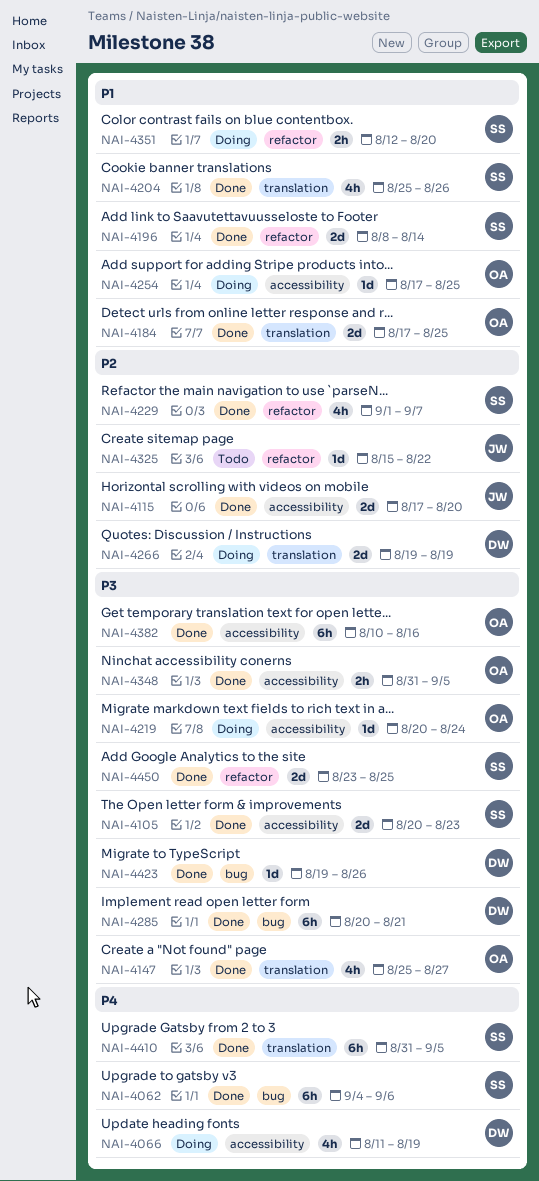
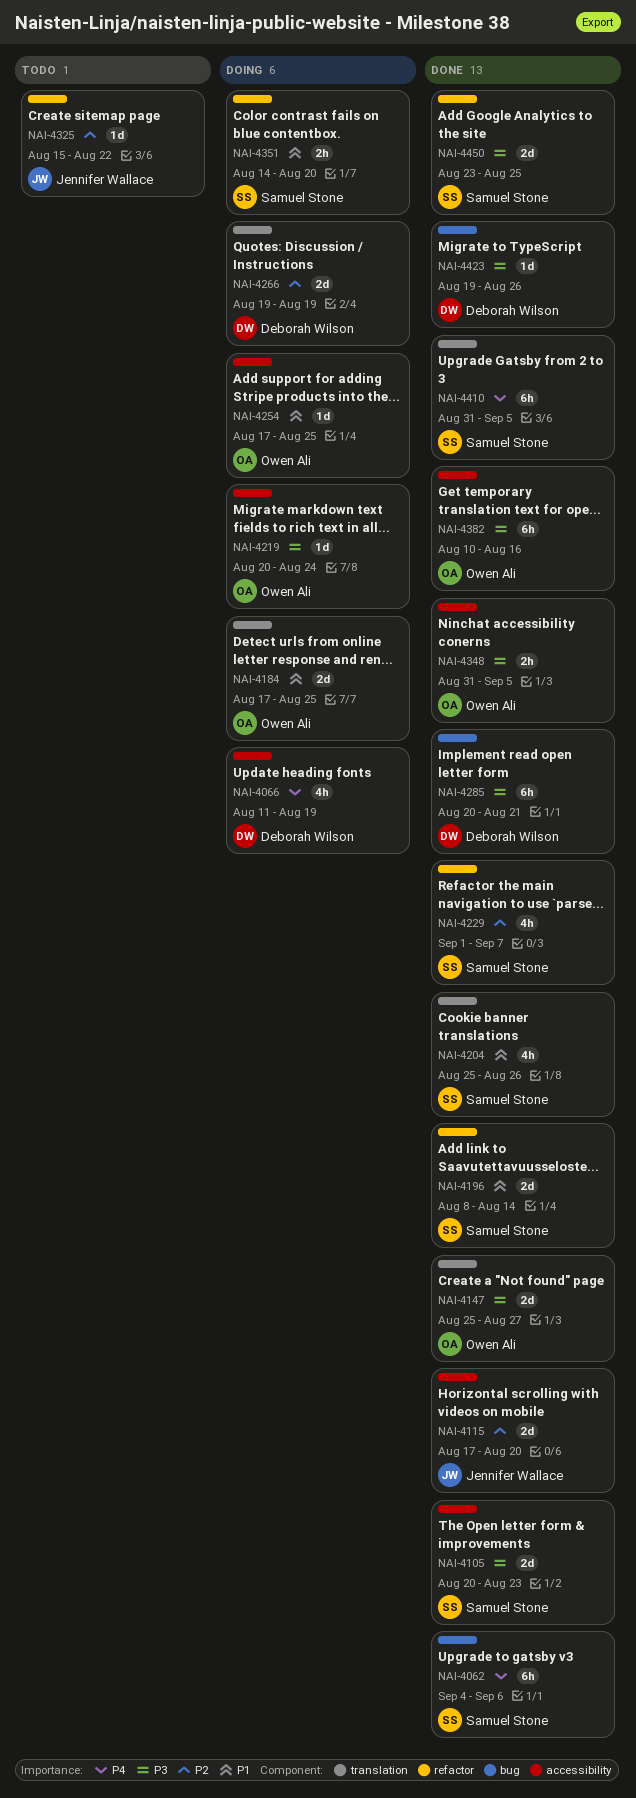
NAI-4147, estimate: 4h -> 2d
NAI-4184, status: Done -> Doing
NAI-4351, start: Aug 12 -> Aug 14

